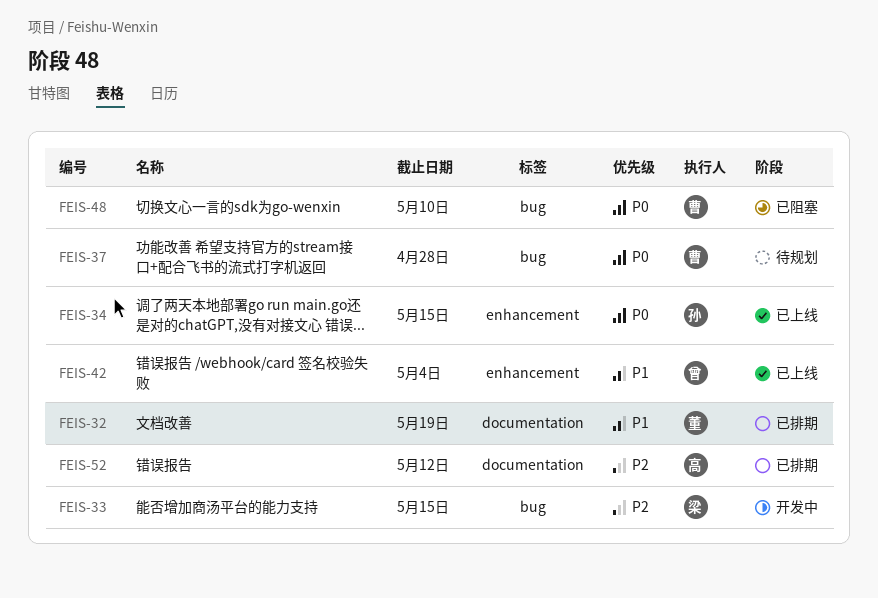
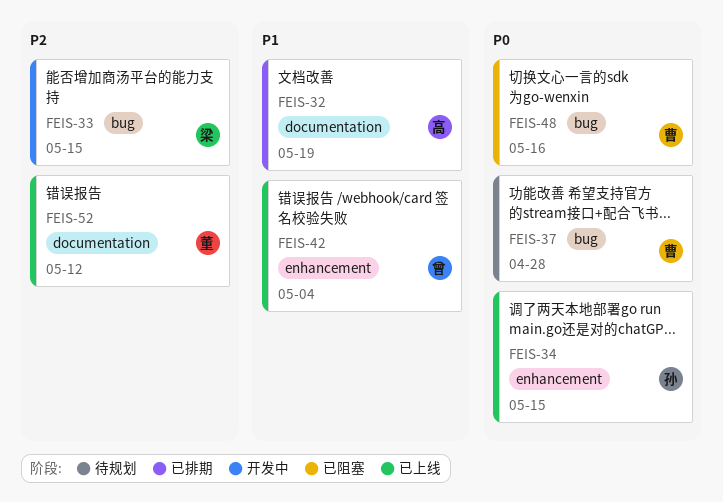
FEIS-32, owner: 董 -> 高
FEIS-48, due: May 10 -> May 16
FEIS-52, status: 已排期 -> 已上线
FEIS-52, owner: 高 -> 董

